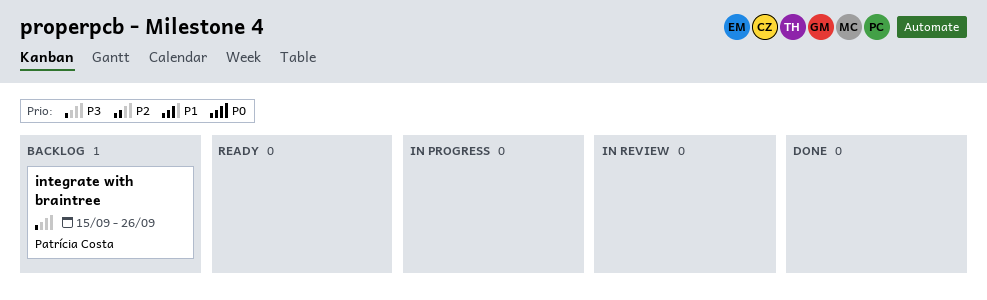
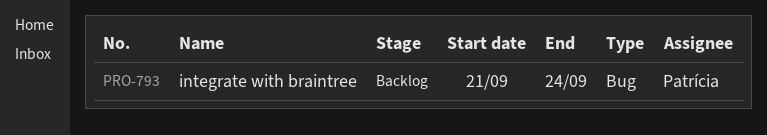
integrate with braintree, start: Sep 15 -> Sep 21
integrate with braintree, due: Sep 26 -> Sep 24

